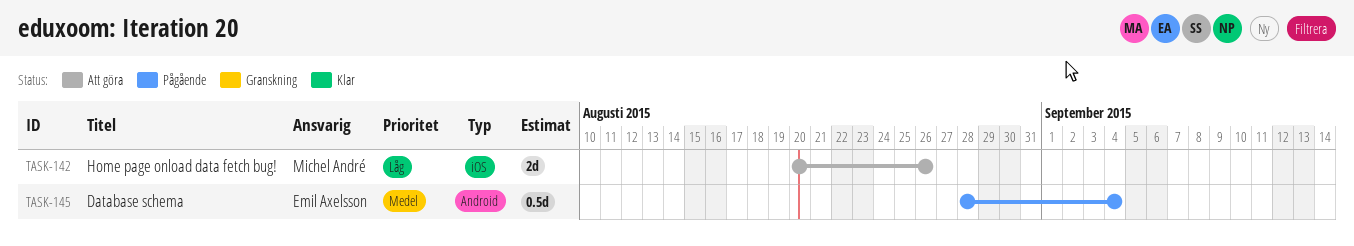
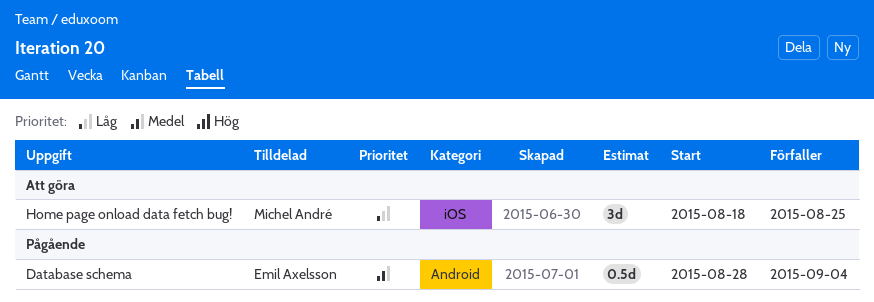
Home page onload data fetch bug!, estimate: 2d -> 3d
Home page onload data fetch bug!, start: Aug 20 -> Aug 18
Home page onload data fetch bug!, due: Aug 26 -> Aug 25

